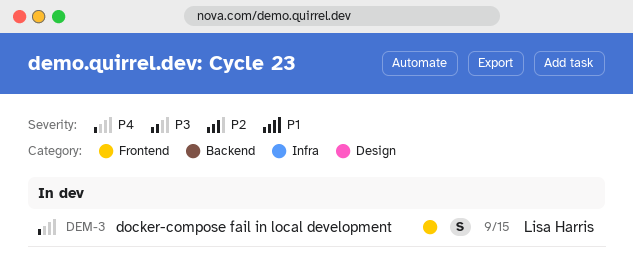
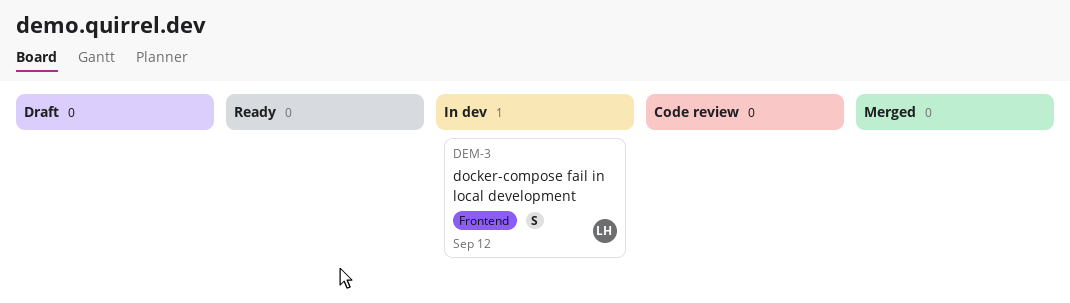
DEM-3, due: Sep 15 -> Sep 12

